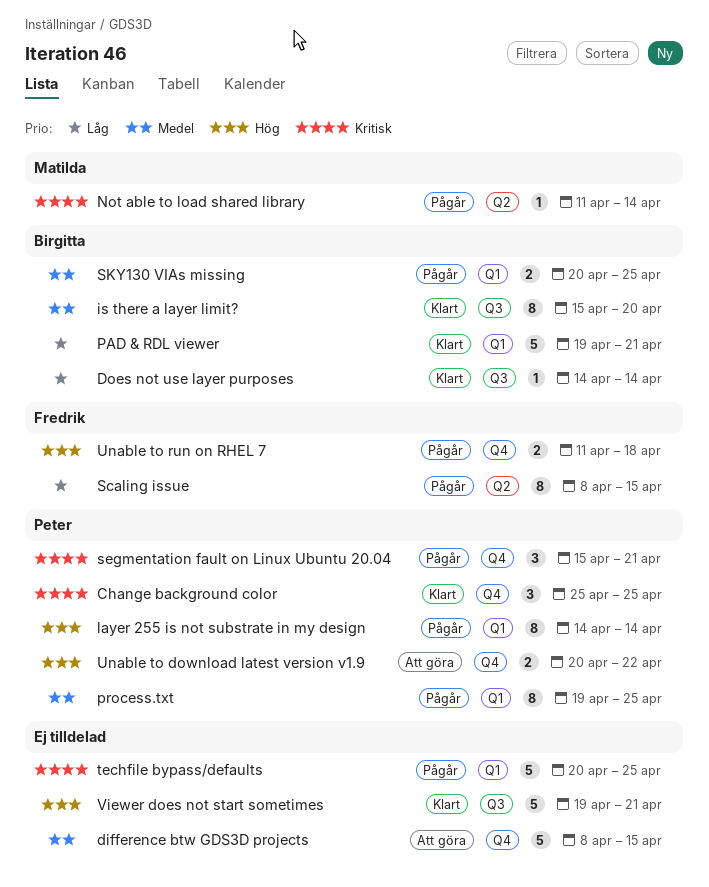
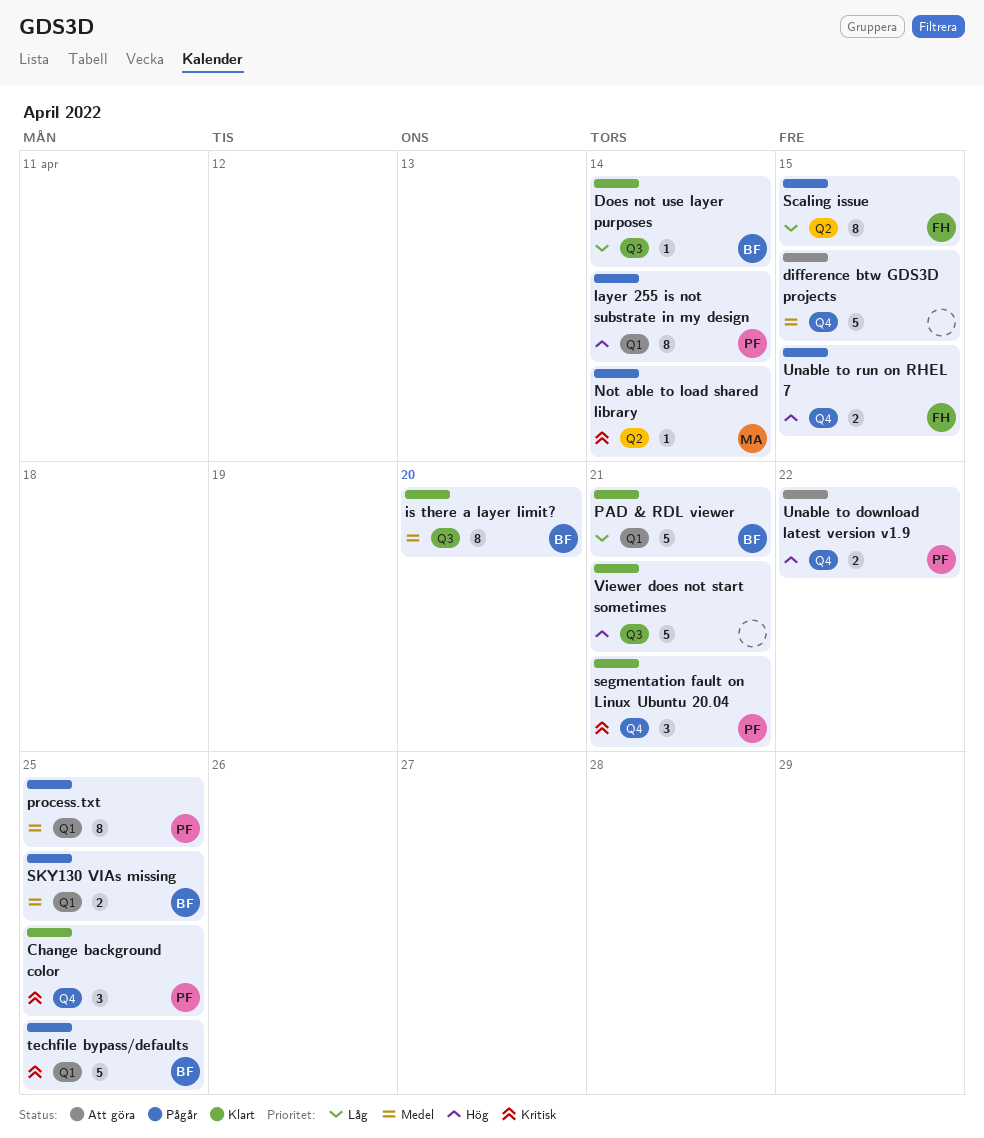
segmentation fault on Linux Ubuntu 20.04, status: Pågår -> Klart
techfile bypass/defaults, owner: none -> Birgitta
Unable to run on RHEL 7, due: Apr 18 -> Apr 15

